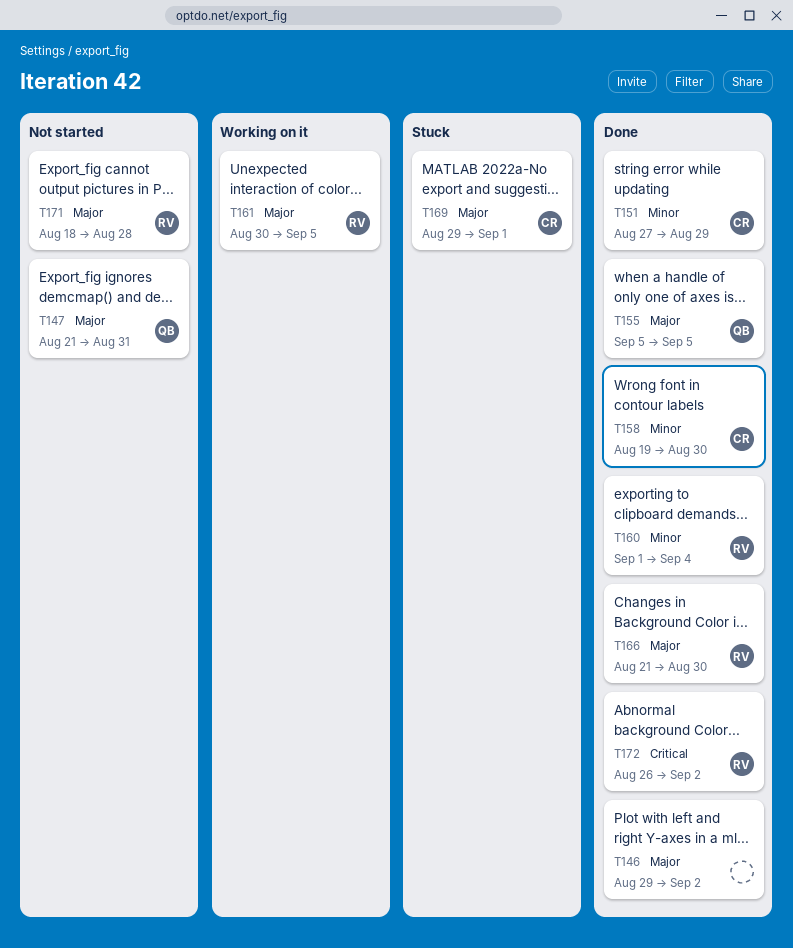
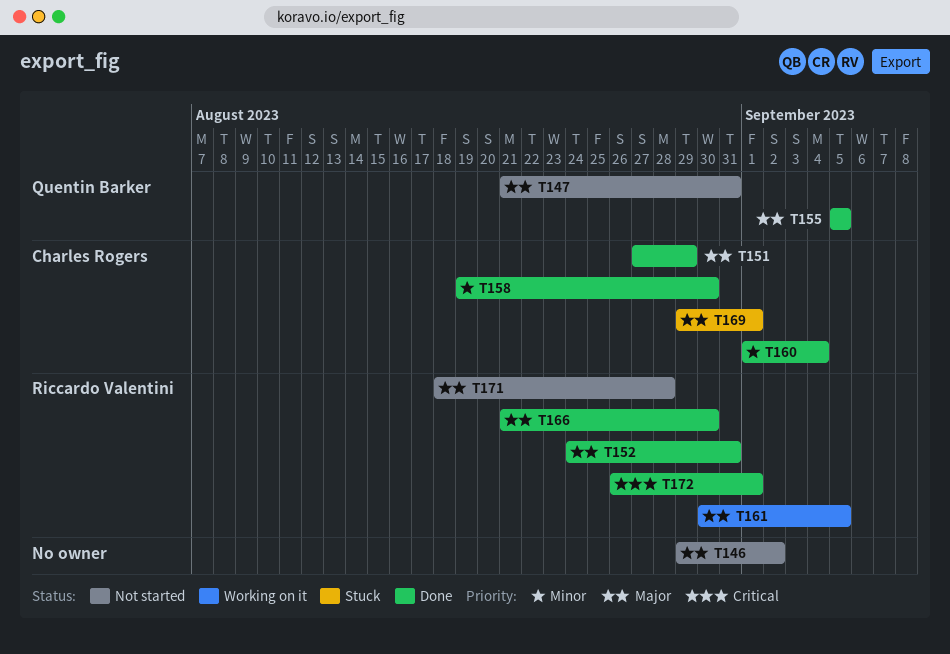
T146, status: Done -> Not started
T151, priority: Minor -> Major
T152: none -> present
T160, owner: Riccardo Valentini -> Charles Rogers
T172, due: Sep 2 -> Sep 1

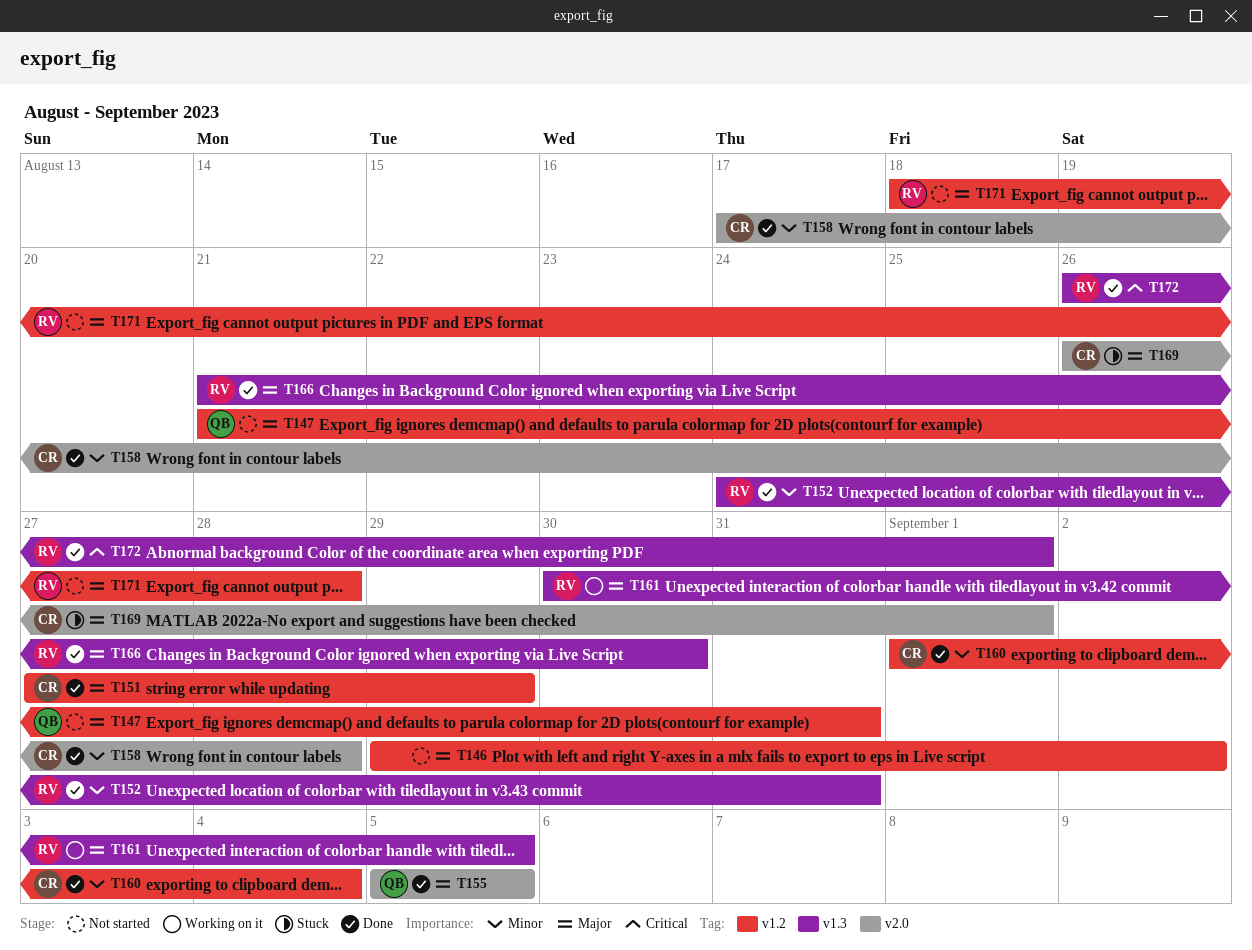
T152, priority: Major -> Minor
T158, start: Aug 19 -> Aug 17
T158, due: Aug 30 -> Aug 28
T169, start: Aug 29 -> Aug 26

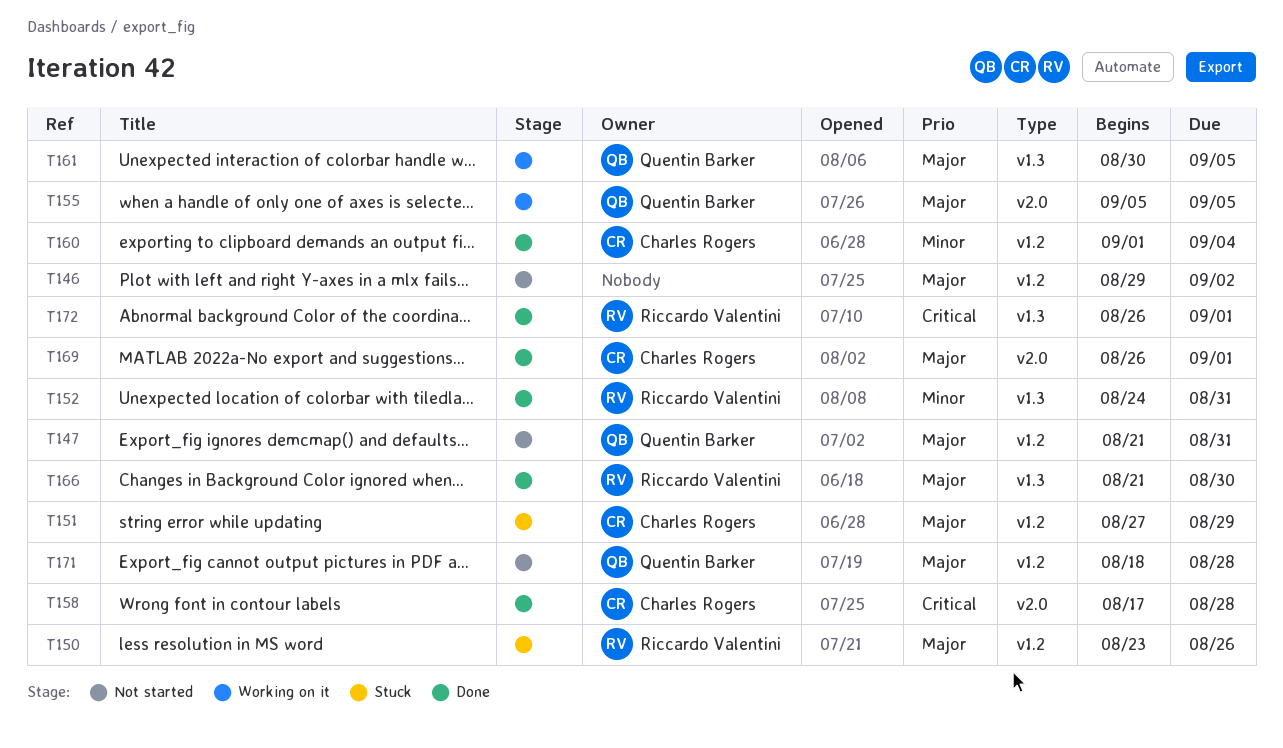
T150: none -> present
T151, status: Done -> Stuck
T155, status: Done -> Working on it
T158, priority: Minor -> Critical
T161, owner: Riccardo Valentini -> Quentin Barker
T169, status: Stuck -> Done
T171, owner: Riccardo Valentini -> Quentin Barker

